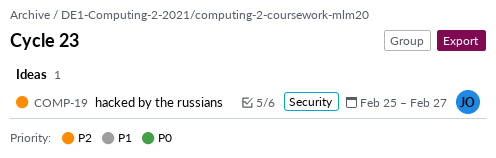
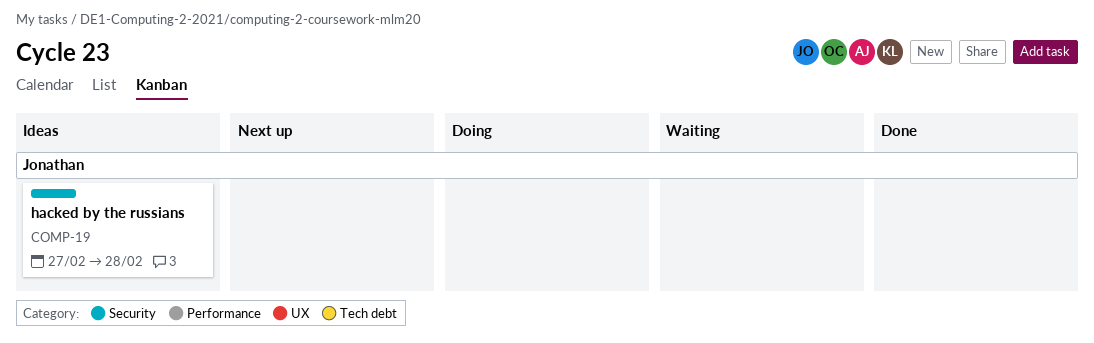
COMP-19, start: Feb 25 -> Feb 27
COMP-19, due: Feb 27 -> Feb 28

